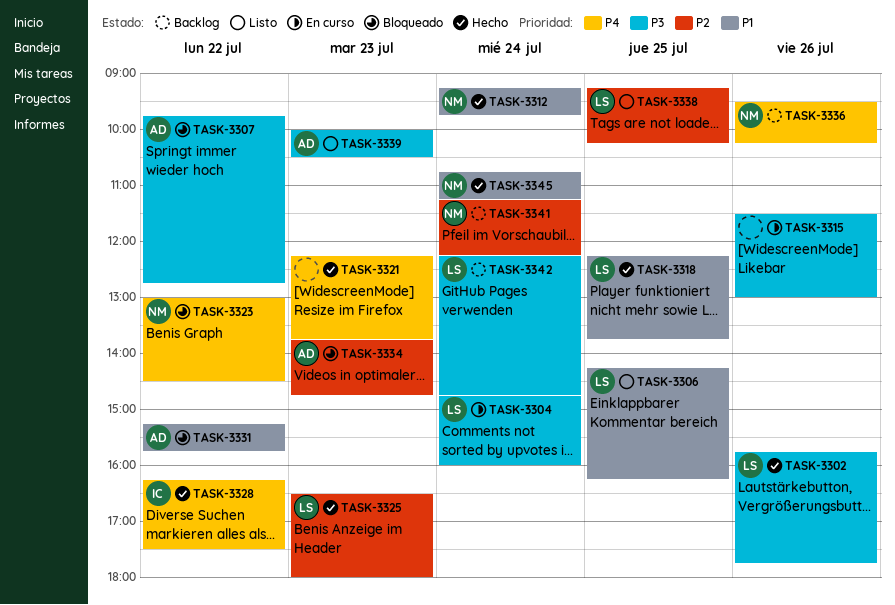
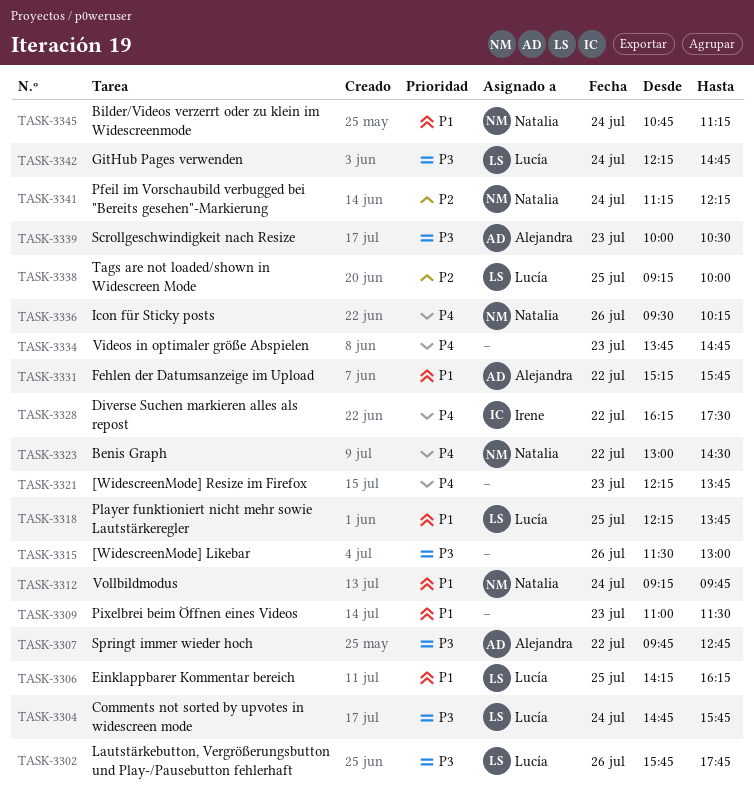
TASK-3304, ends: 16:00 -> 15:45
TASK-3309: none -> present
TASK-3325: present -> none
TASK-3334, owner: Alejandra -> none
TASK-3334, priority: P2 -> P4
TASK-3338, ends: 10:15 -> 10:00

